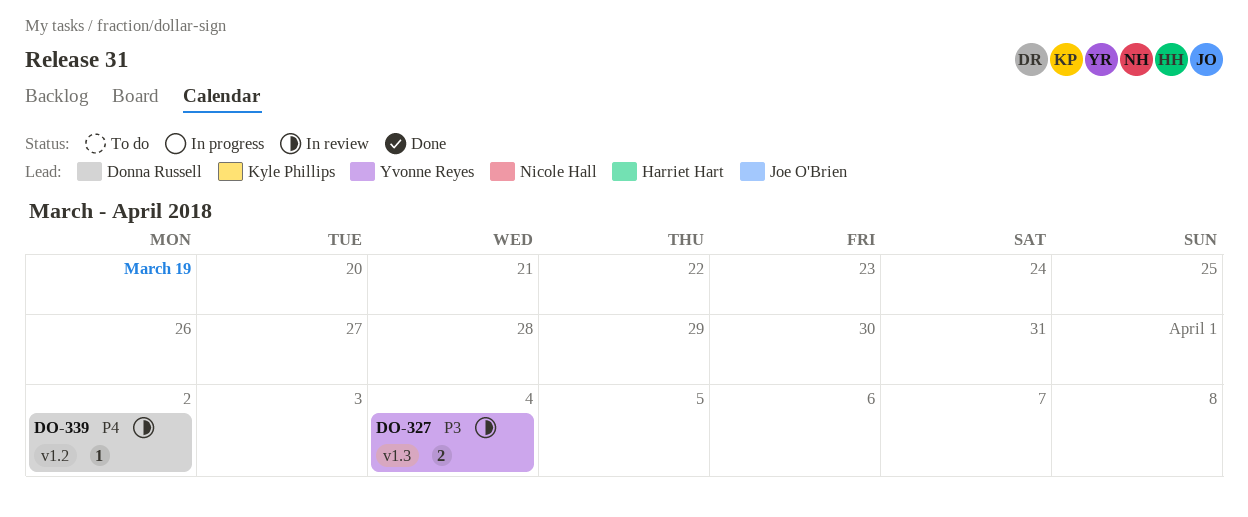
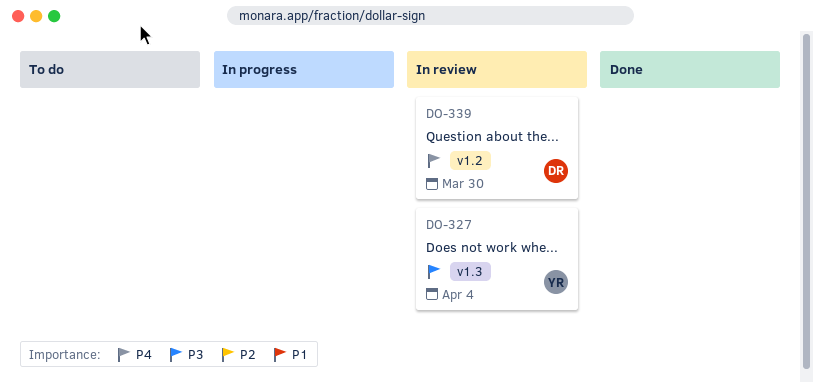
DO-339, due: Apr 2 -> Mar 30

